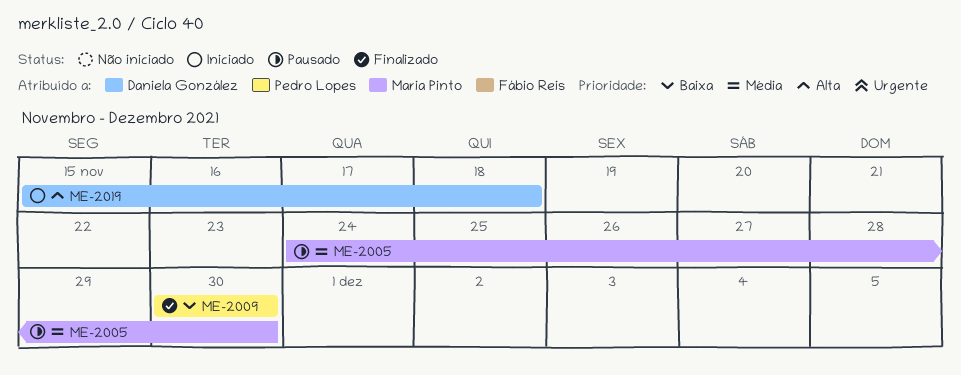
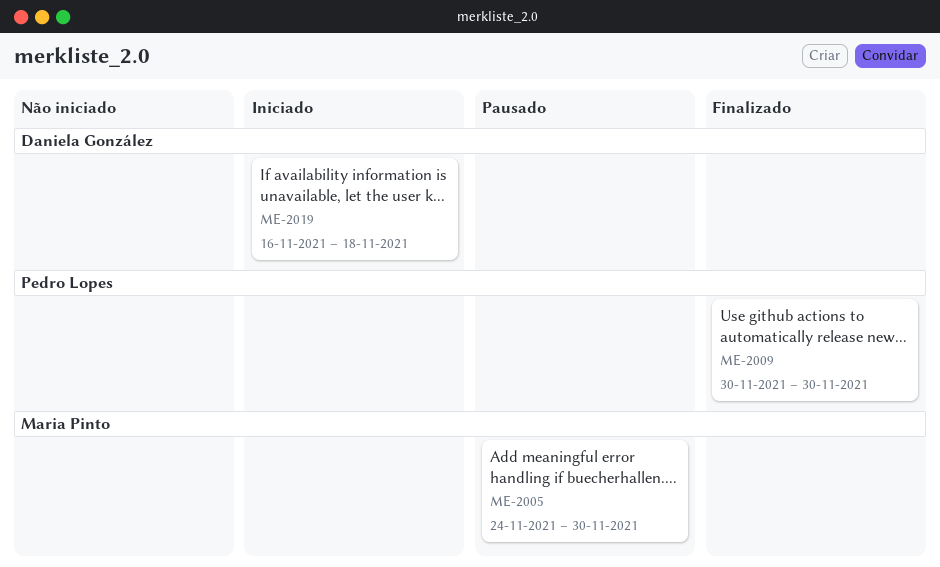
ME-2019, start: Nov 15 -> Nov 16

